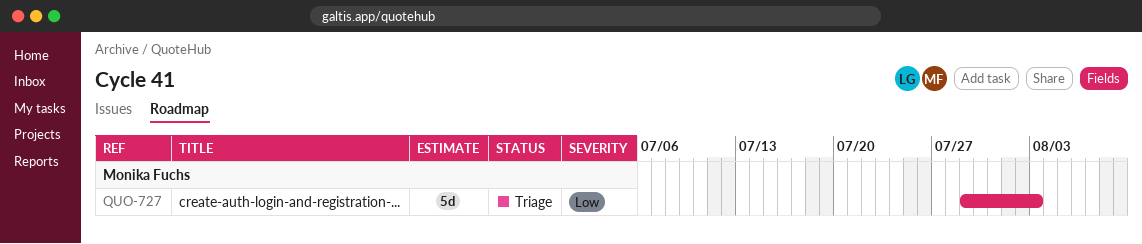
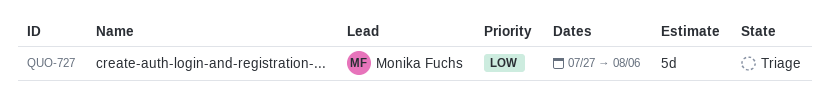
QUO-727, start: Jul 29 -> Jul 27
QUO-727, due: Aug 3 -> Aug 6

